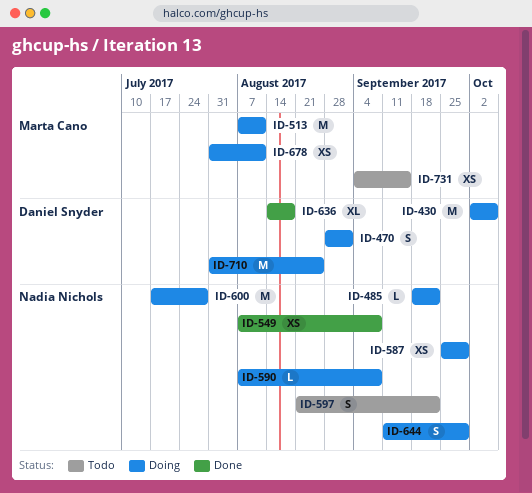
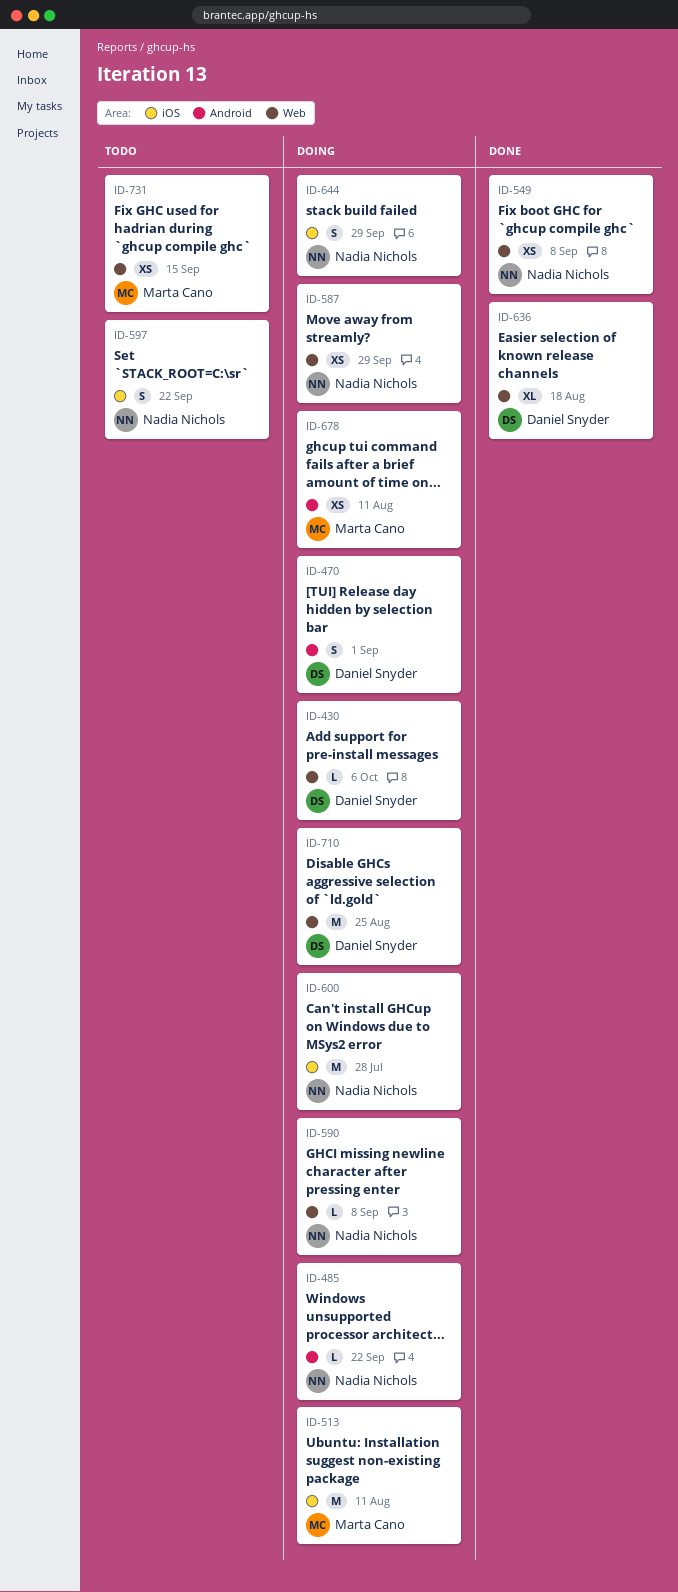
ID-430, estimate: M -> L

